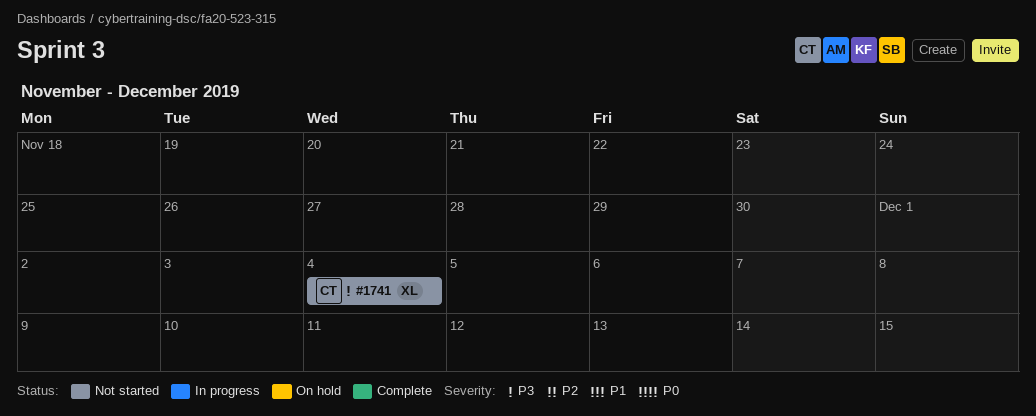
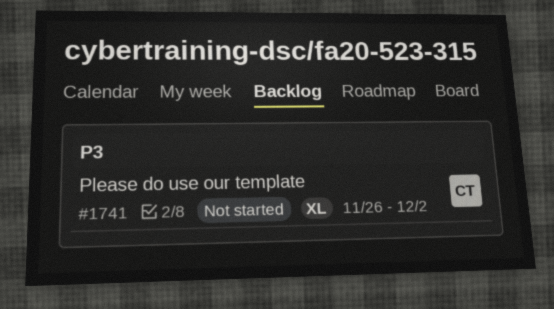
#1741, start: Dec 4 -> Nov 26
#1741, due: Dec 4 -> Dec 2

